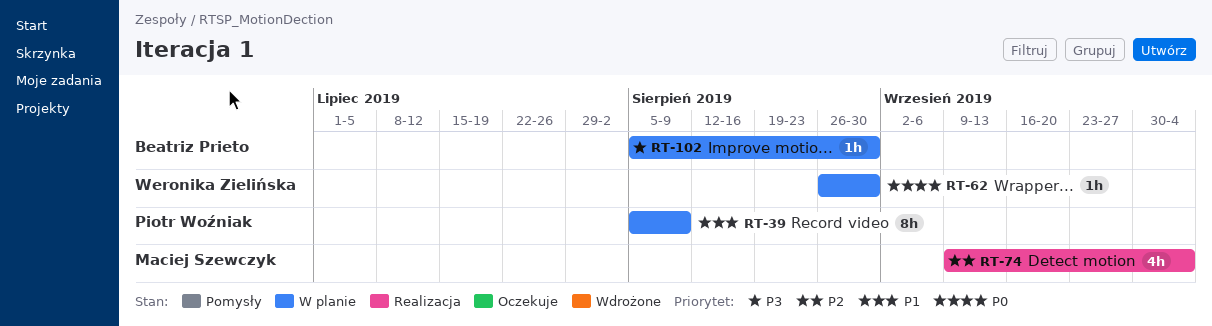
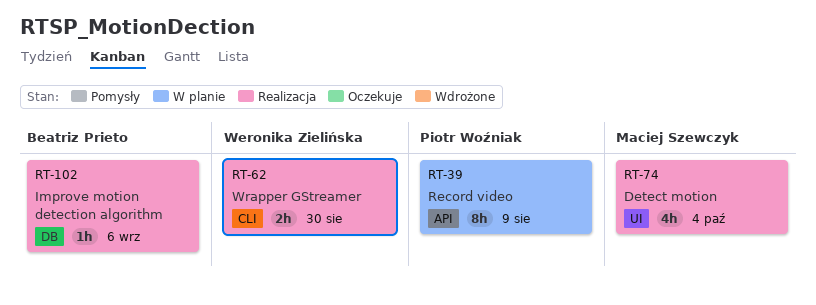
RT-62, status: W planie -> Realizacja
RT-62, estimate: 1h -> 2h
RT-102, status: W planie -> Realizacja
RT-102, due: Aug 30 -> Sep 6

